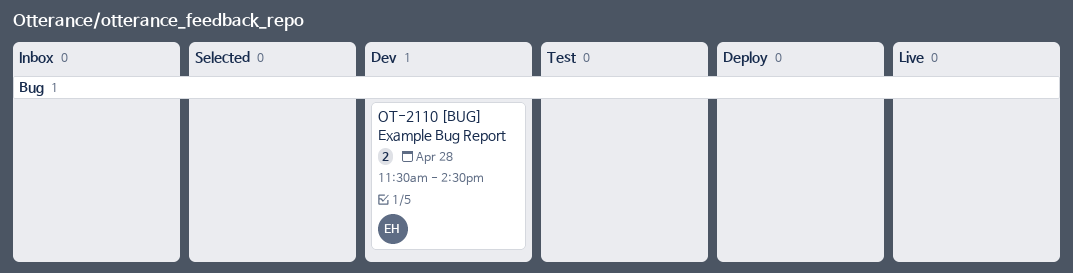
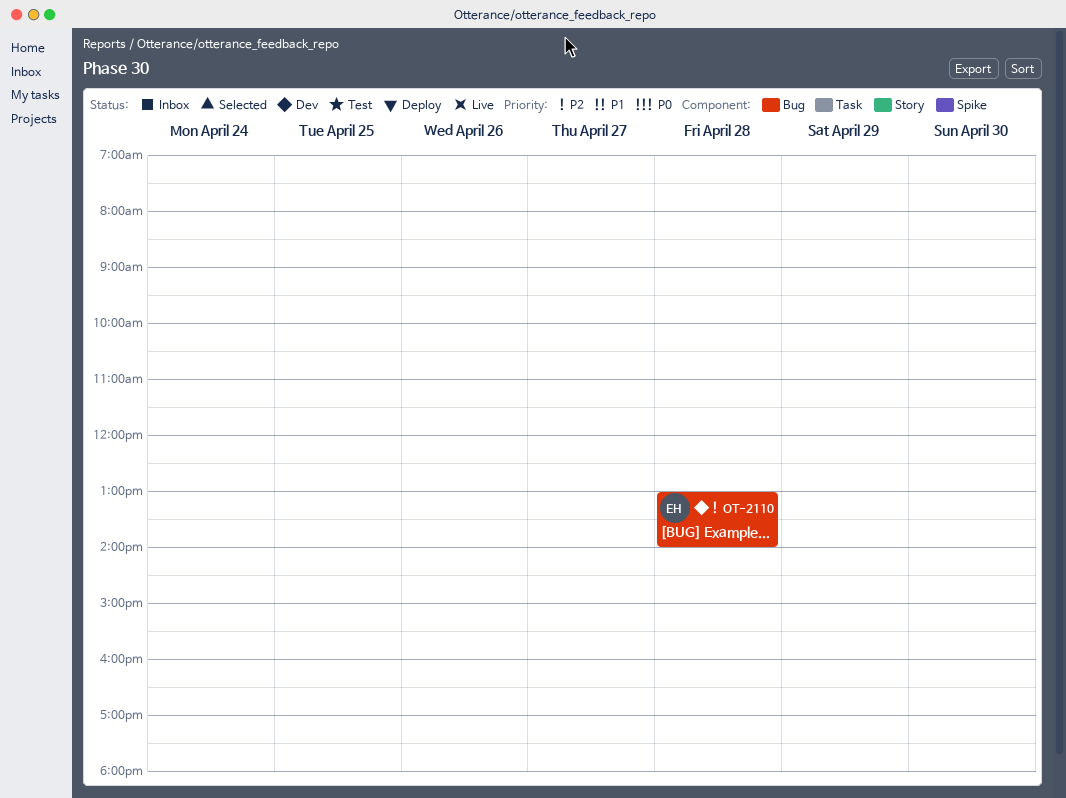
OT-2110, begins: 11:30 -> 13:00
OT-2110, ends: 14:30 -> 14:00

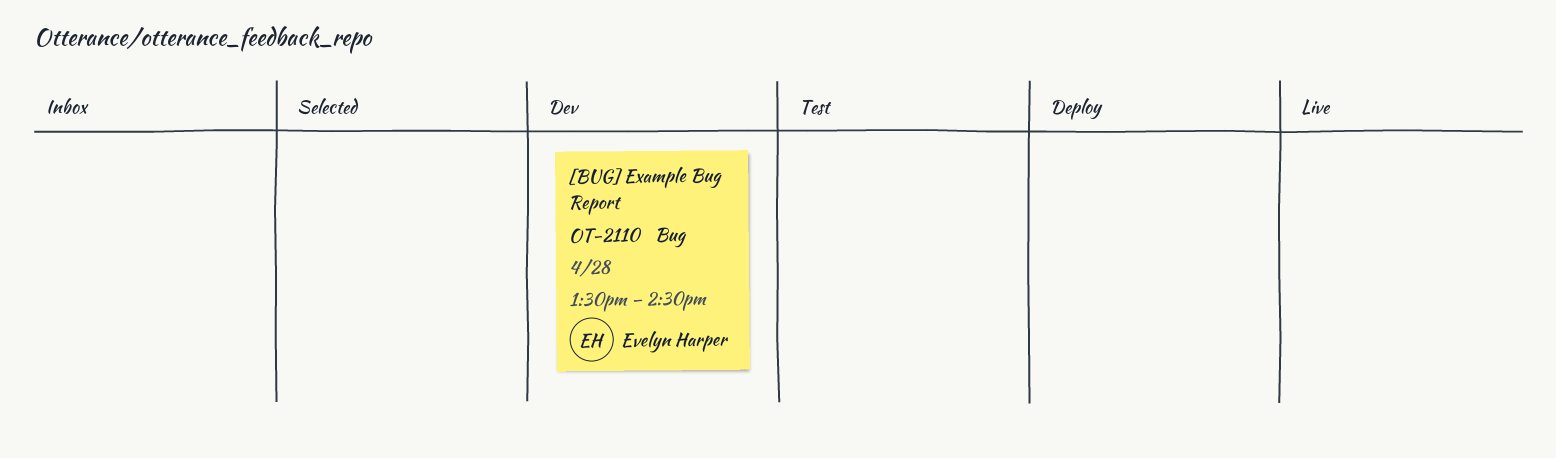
OT-2110, begins: 13:00 -> 13:30
OT-2110, ends: 14:00 -> 14:30

